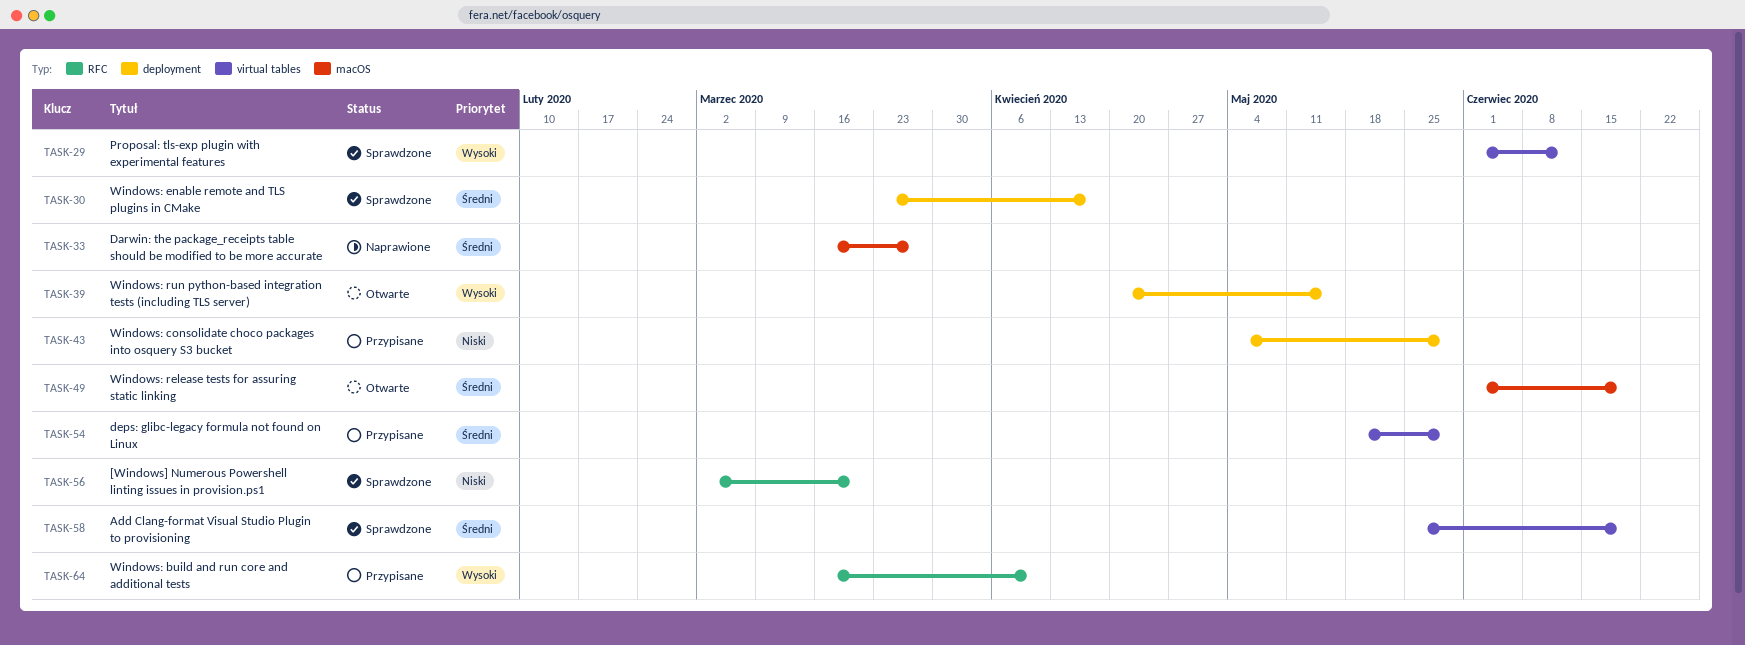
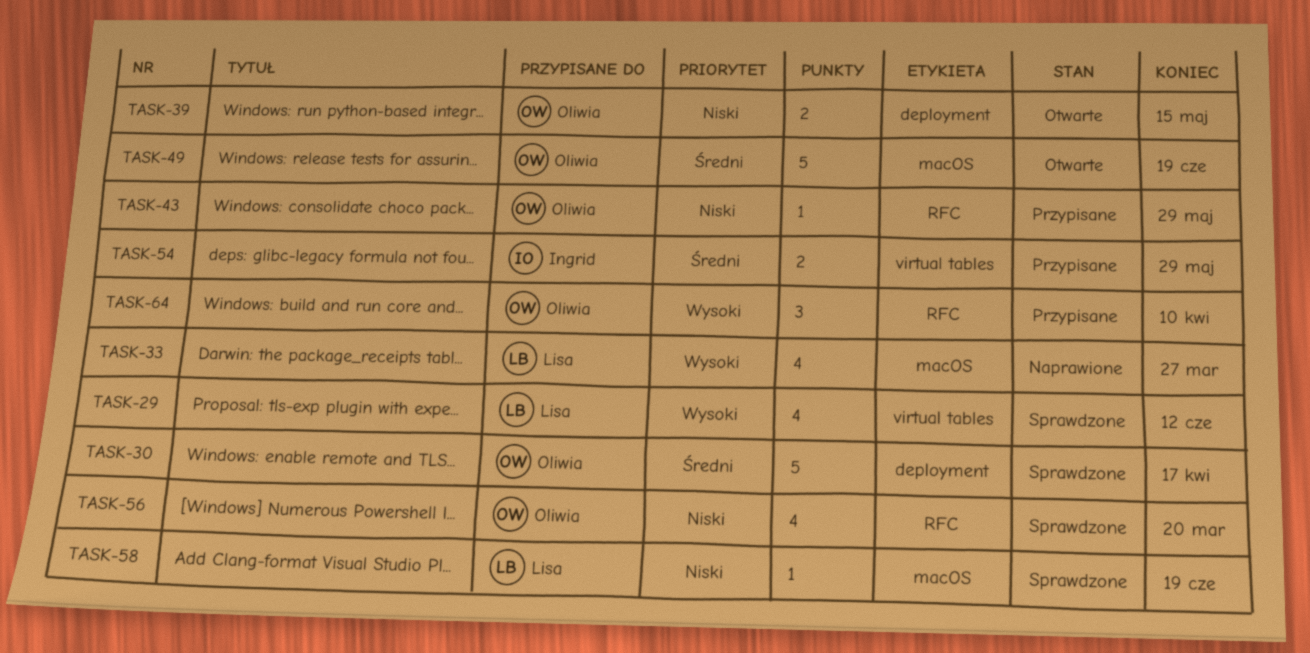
TASK-33, priority: Średni -> Wysoki
TASK-39, priority: Wysoki -> Niski
TASK-43, label: deployment -> RFC
TASK-58, priority: Średni -> Niski
TASK-58, label: virtual tables -> macOS

